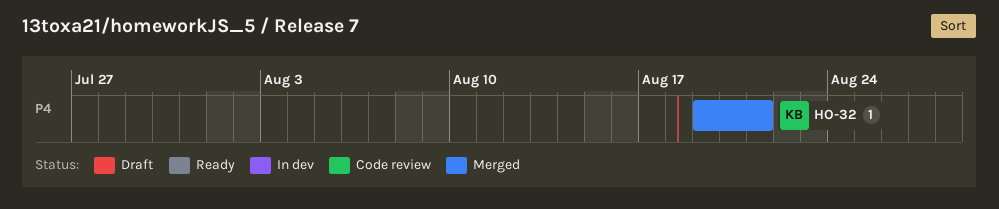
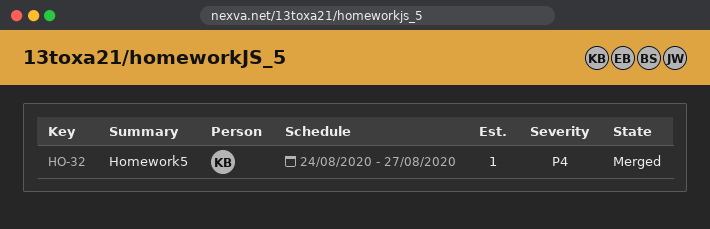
HO-32, start: Aug 19 -> Aug 24
HO-32, due: Aug 21 -> Aug 27

